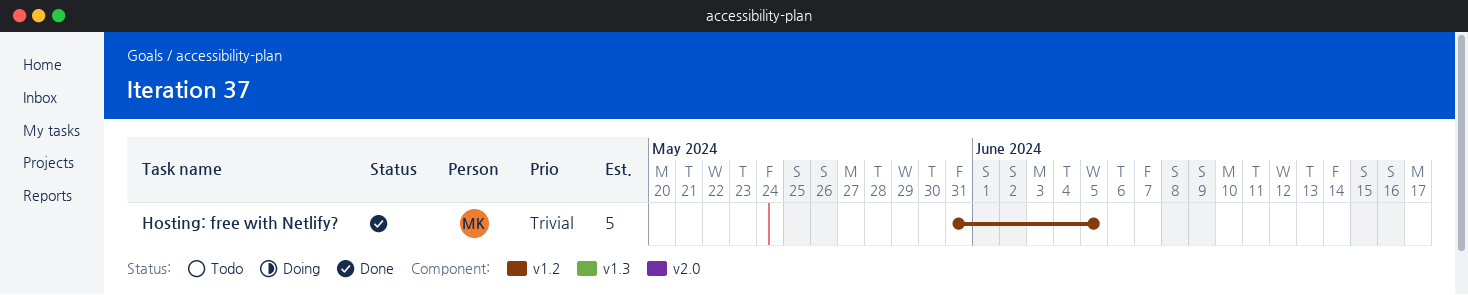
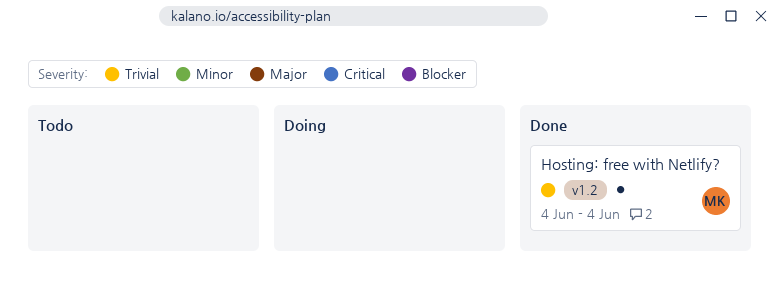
Hosting: free with Netlify?, estimate: 5 -> 1
Hosting: free with Netlify?, start: May 31 -> Jun 4
Hosting: free with Netlify?, due: Jun 5 -> Jun 4

